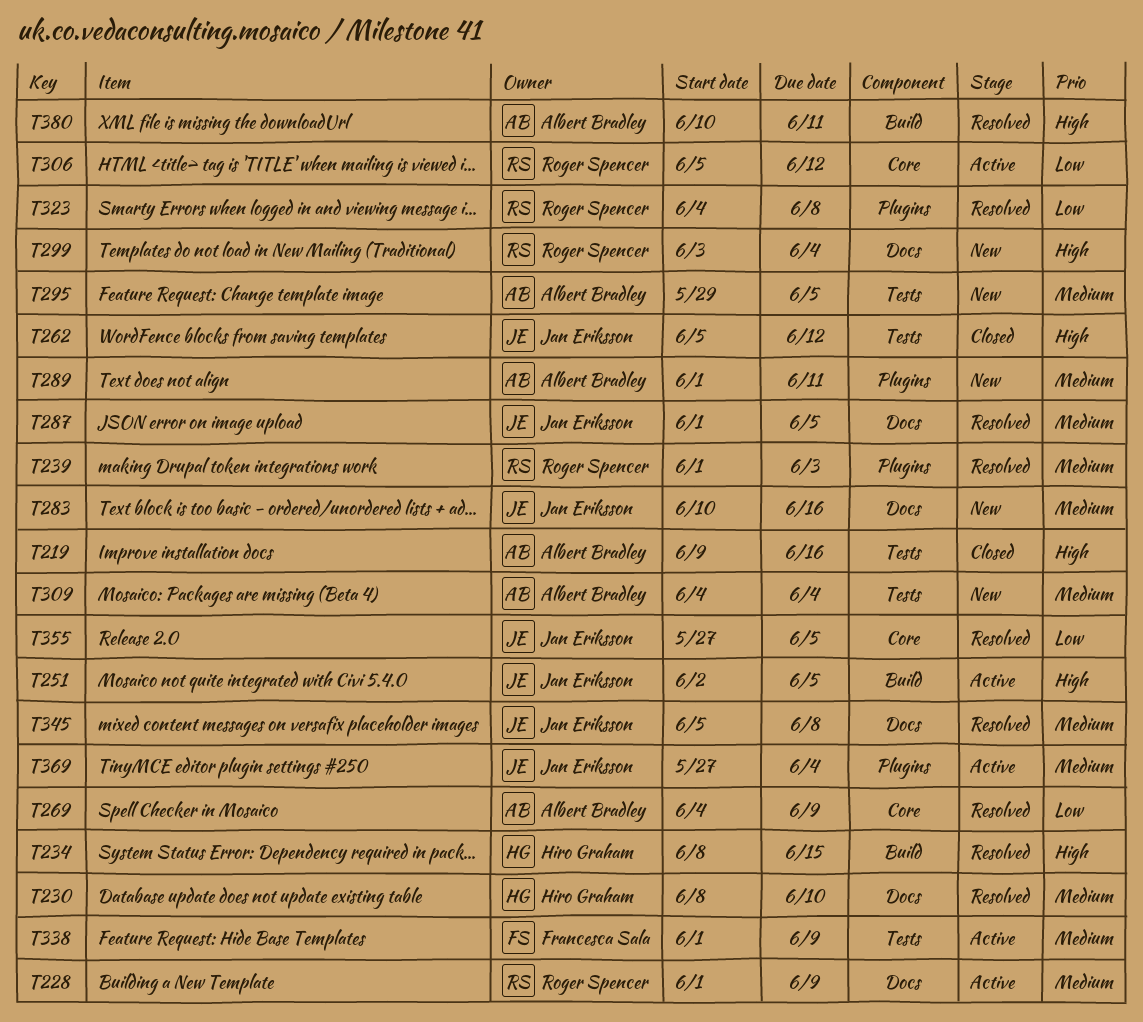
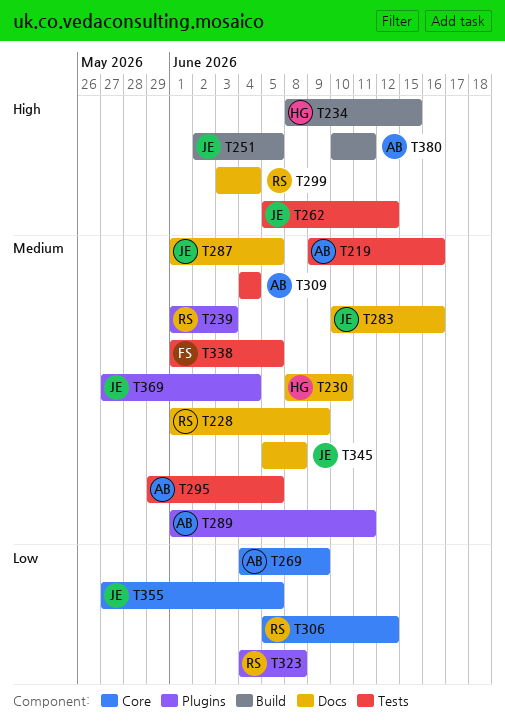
T219, priority: High -> Medium
T338, due: Jun 9 -> Jun 5

